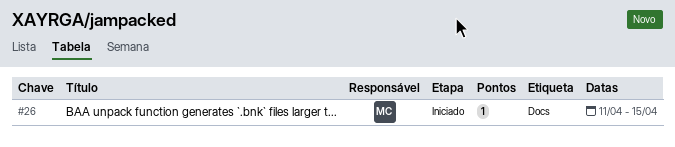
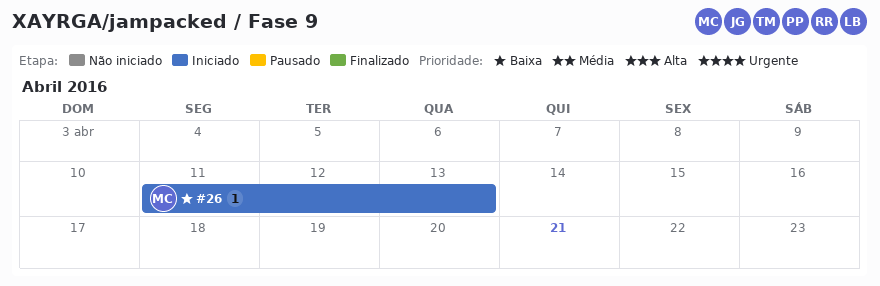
#26, due: Apr 15 -> Apr 13

